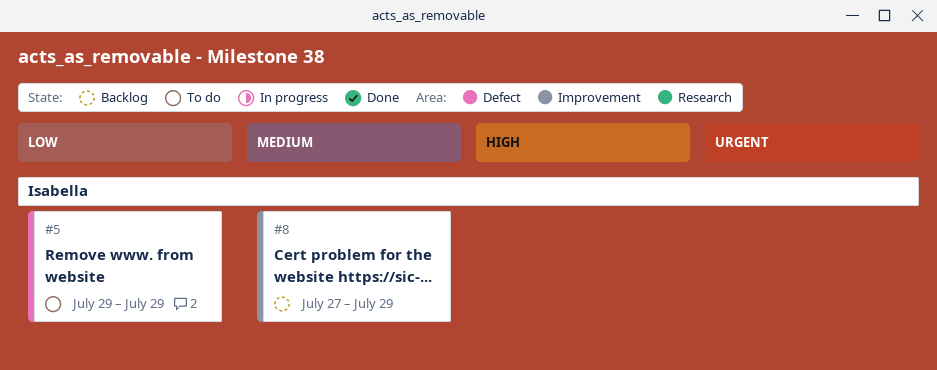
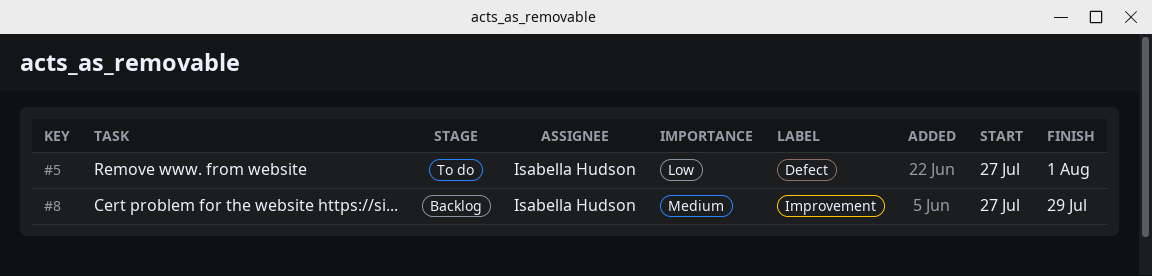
#5, start: Jul 29 -> Jul 27
#5, due: Jul 29 -> Aug 1

